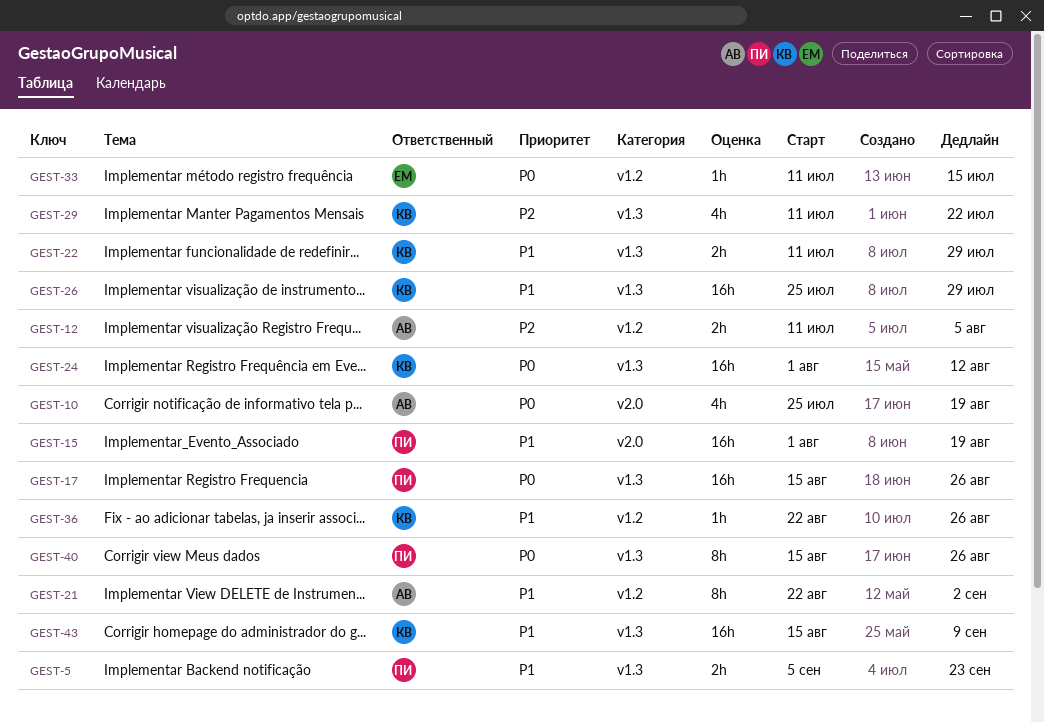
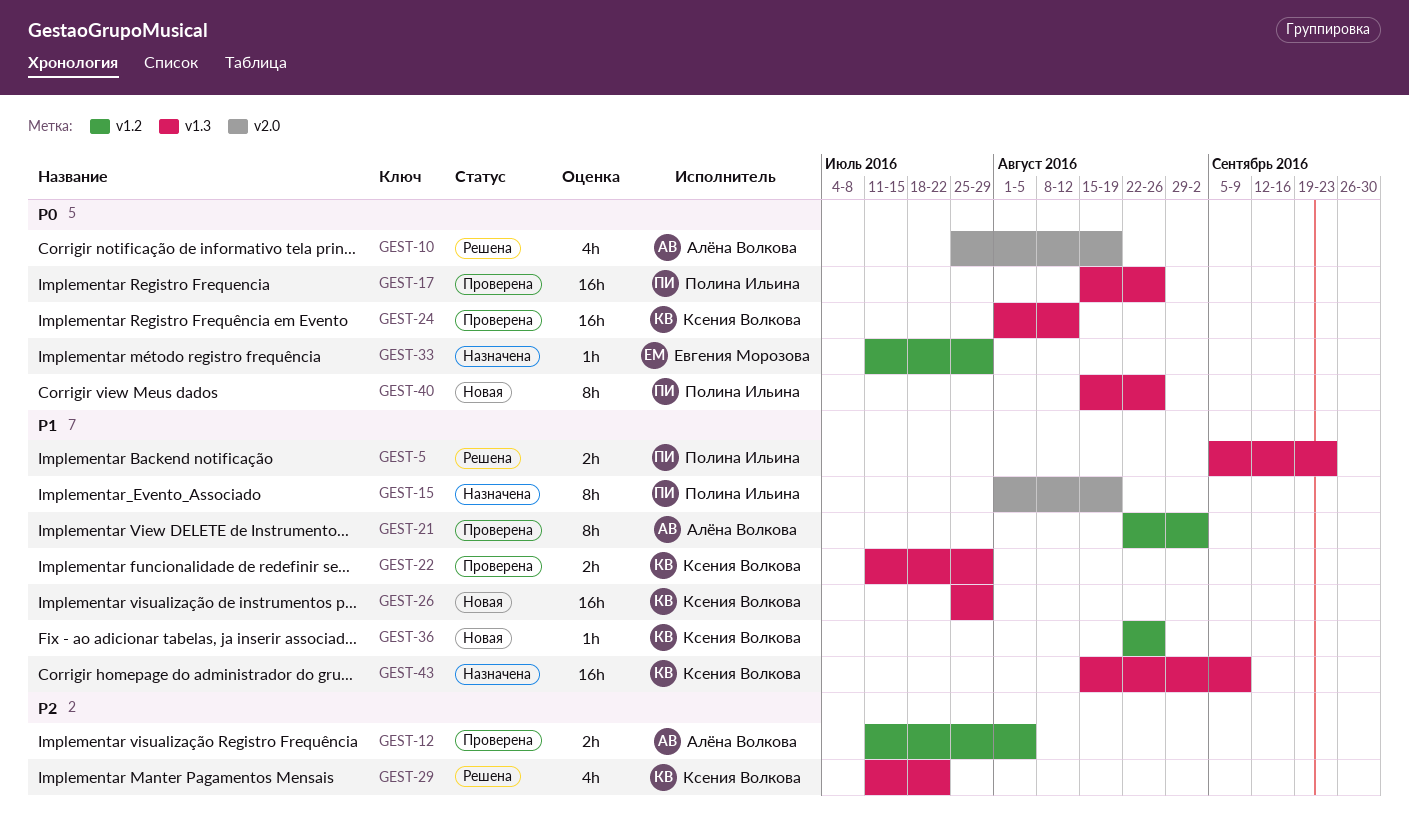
GEST-15, estimate: 16h -> 8h
GEST-33, due: Jul 15 -> Jul 29

